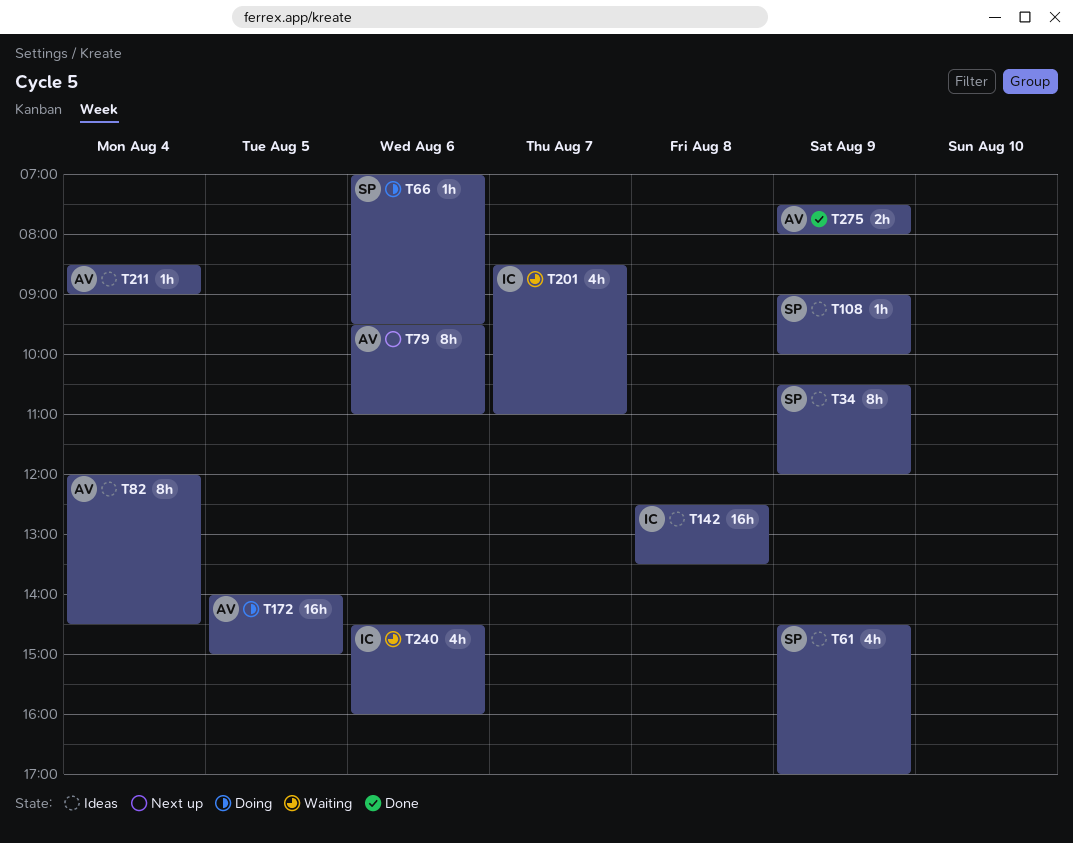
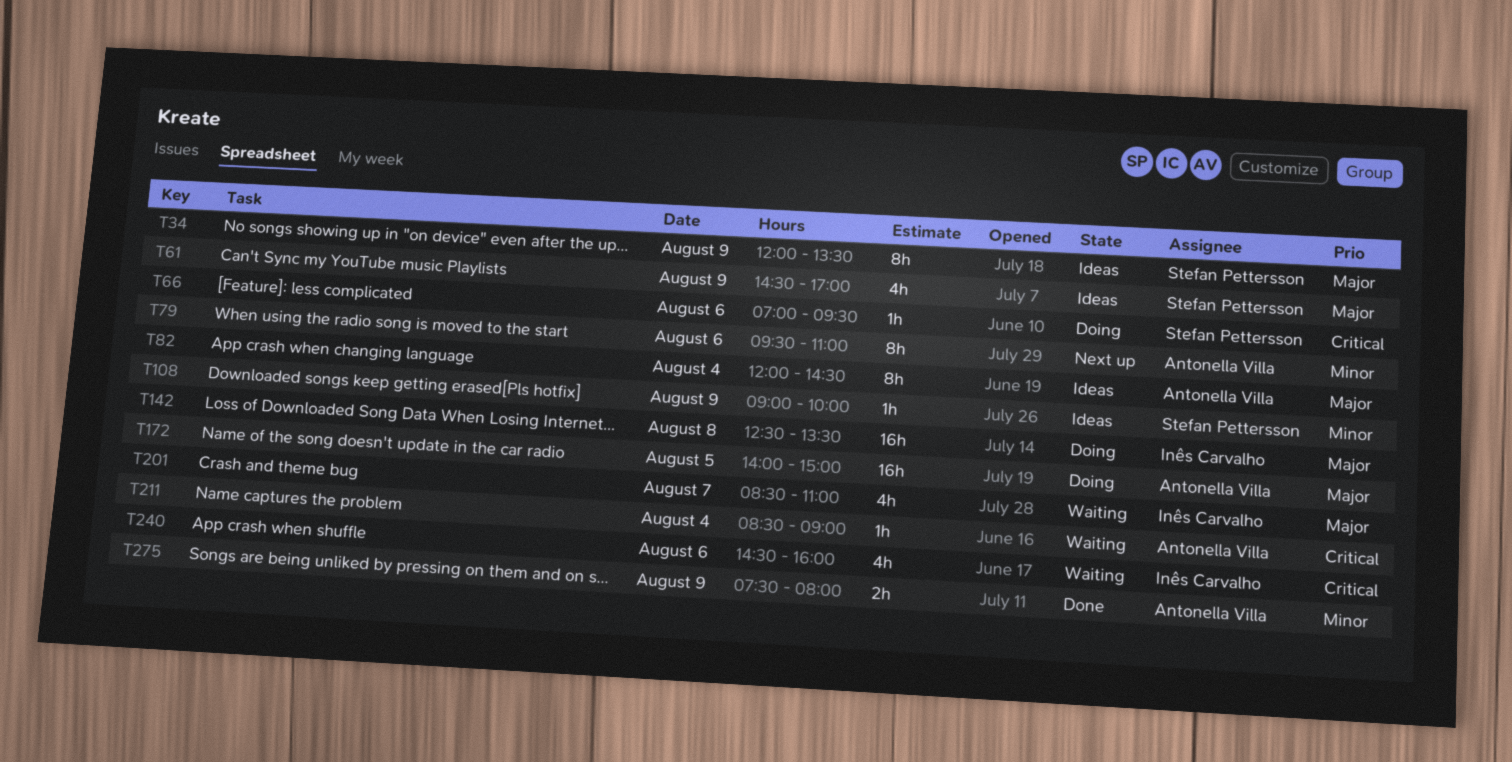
T34, begins: 10:30 -> 12:00
T34, ends: 12:00 -> 13:30
T142, status: Ideas -> Doing
T211, status: Ideas -> Waiting

